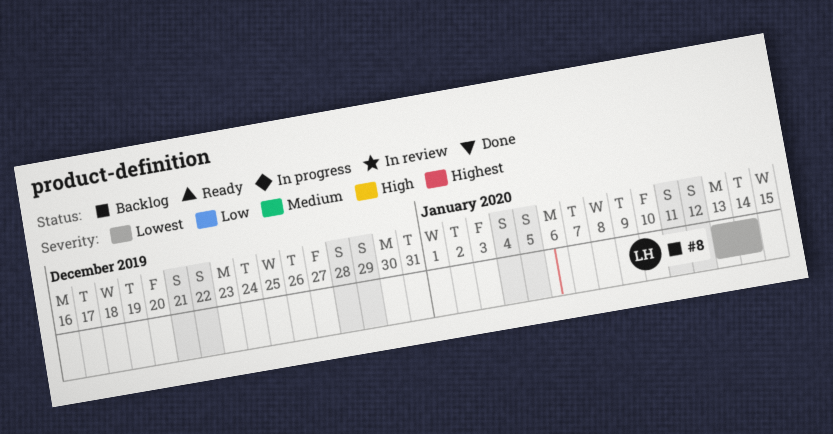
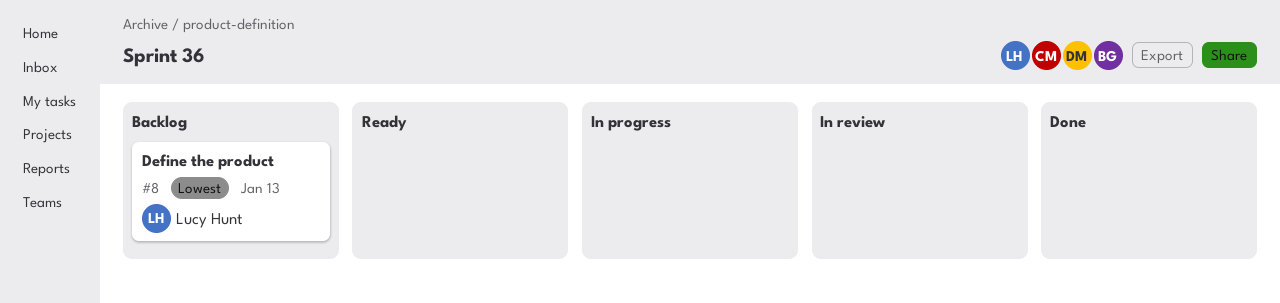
#8, due: Jan 14 -> Jan 13

